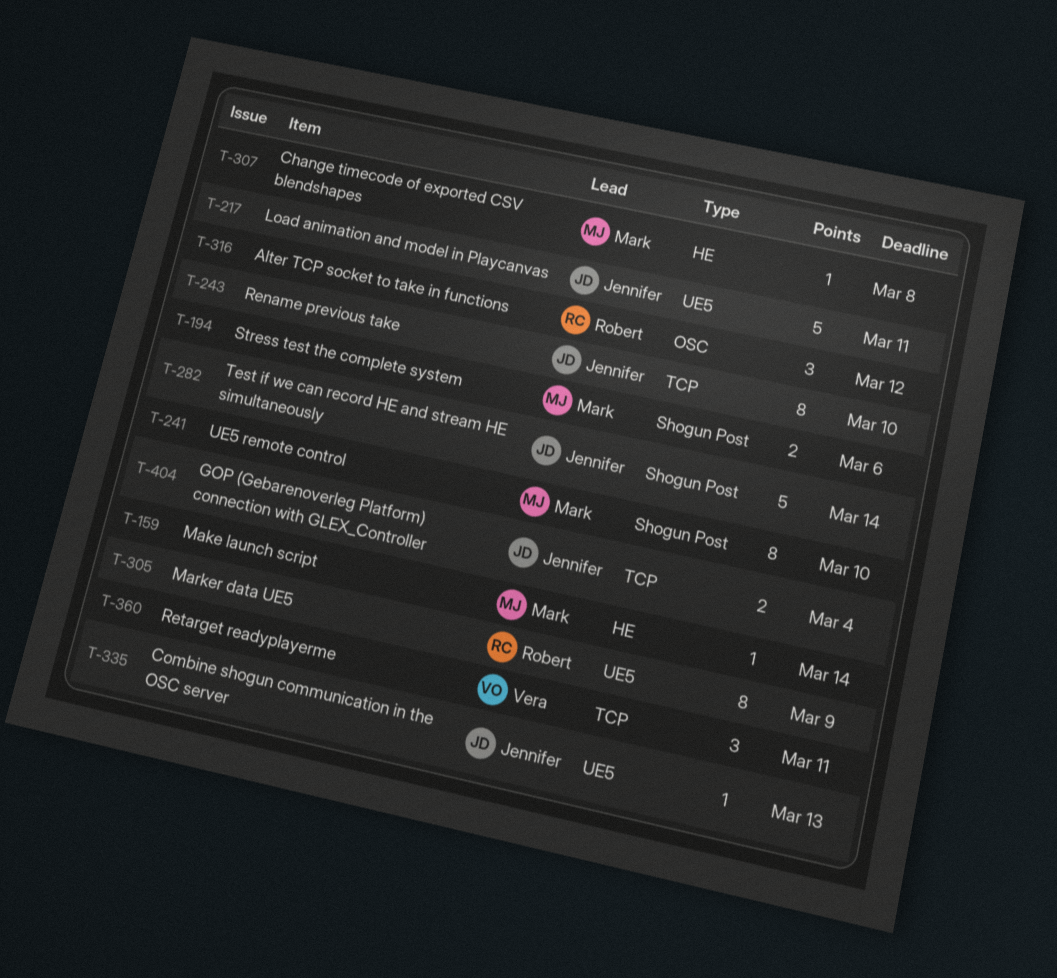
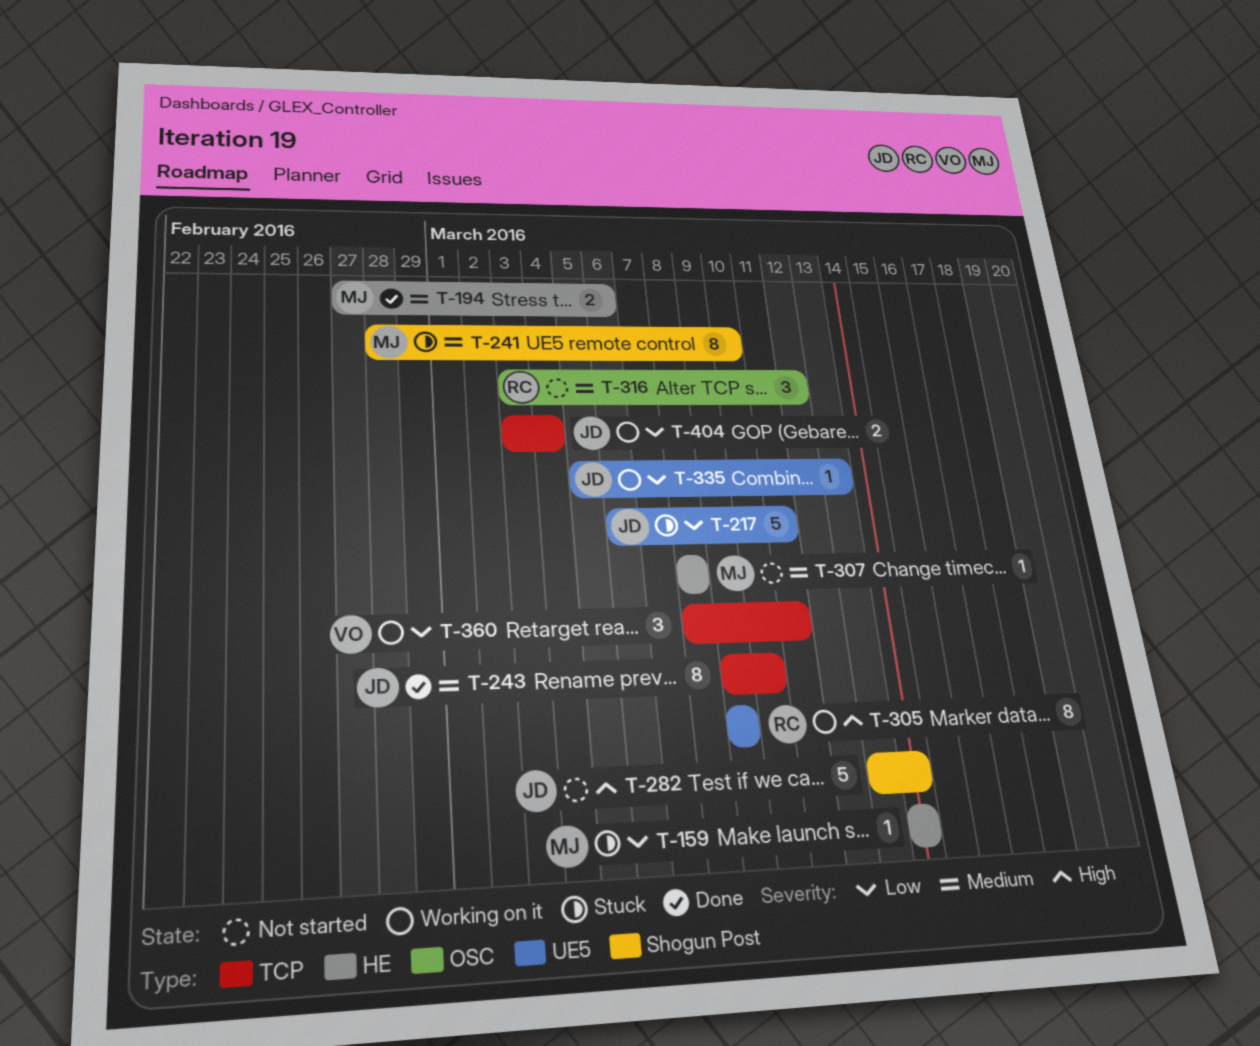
T-194, label: Shogun Post -> HE

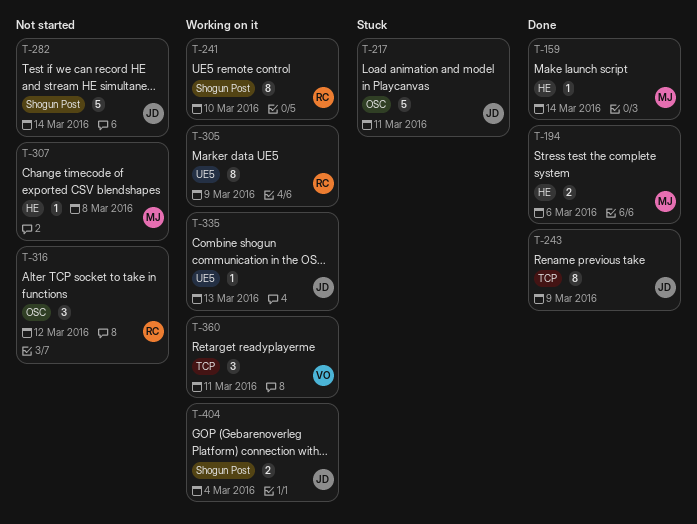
T-159, status: Stuck -> Done
T-217, label: UE5 -> OSC
T-241, status: Stuck -> Working on it
T-241, owner: MJ -> RC
T-243, due: Mar 10 -> Mar 9
T-404, label: TCP -> Shogun Post

